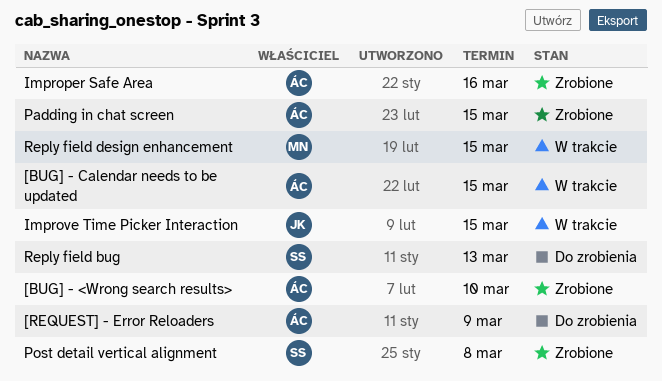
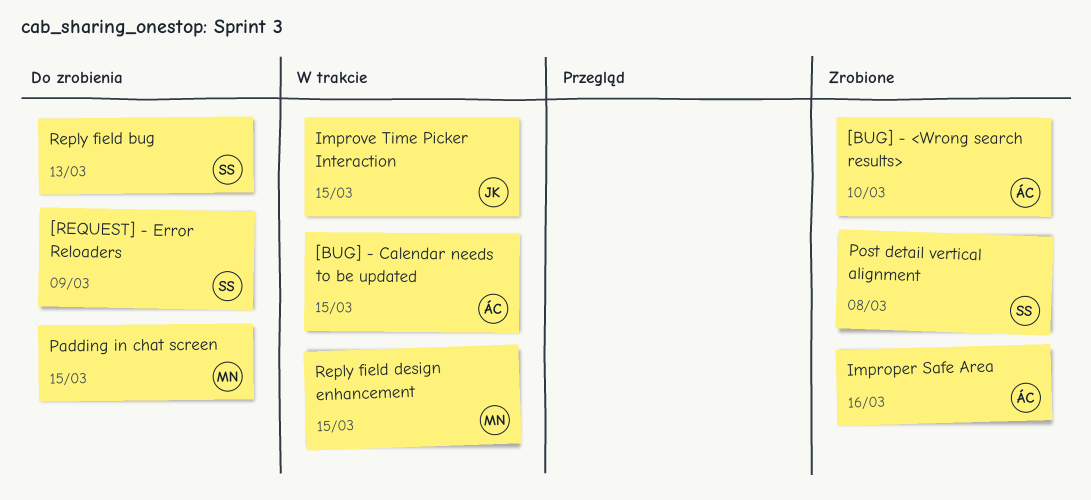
[REQUEST] - Error Reloaders, owner: ÁC -> SS
Padding in chat screen, status: Zrobione -> Do zrobienia
Padding in chat screen, owner: ÁC -> MN

